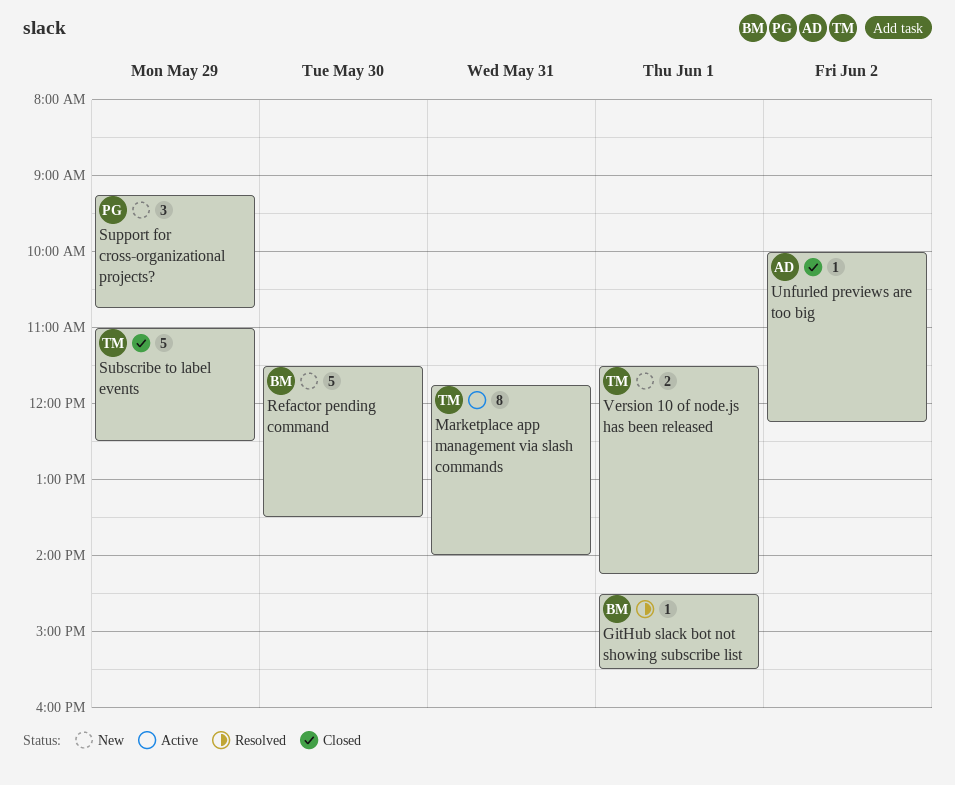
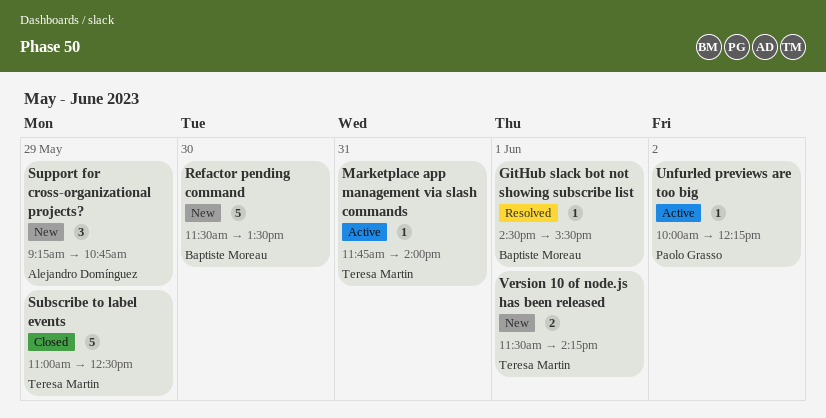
Marketplace app management via slash commands, estimate: 8 -> 1
Support for cross-organizational projects?, owner: Paolo Grasso -> Alejandro Domínguez
Unfurled previews are too big, status: Closed -> Active
Unfurled previews are too big, owner: Alejandro Domínguez -> Paolo Grasso

